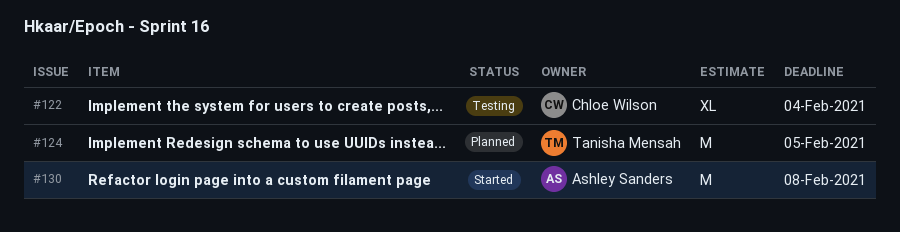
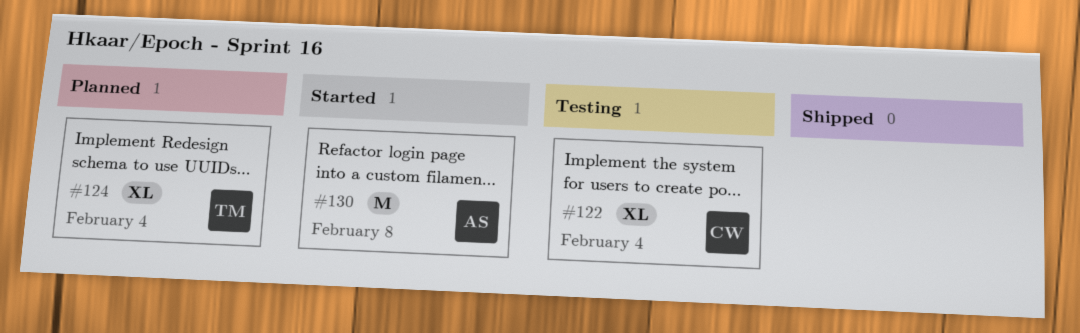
#124, estimate: M -> XL
#124, due: Feb 5 -> Feb 4

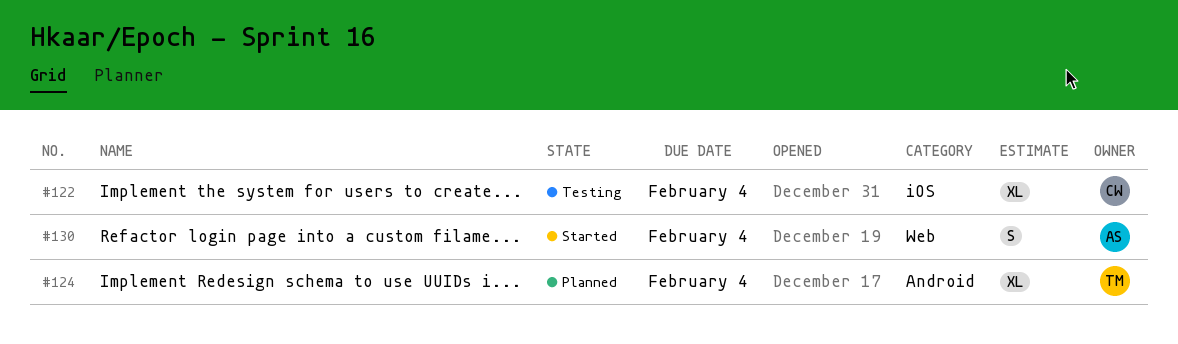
#130, estimate: M -> S
#130, due: Feb 8 -> Feb 4

